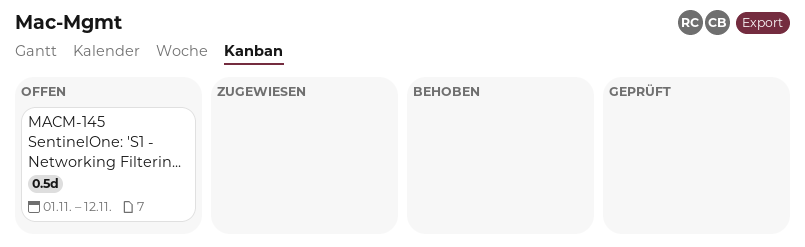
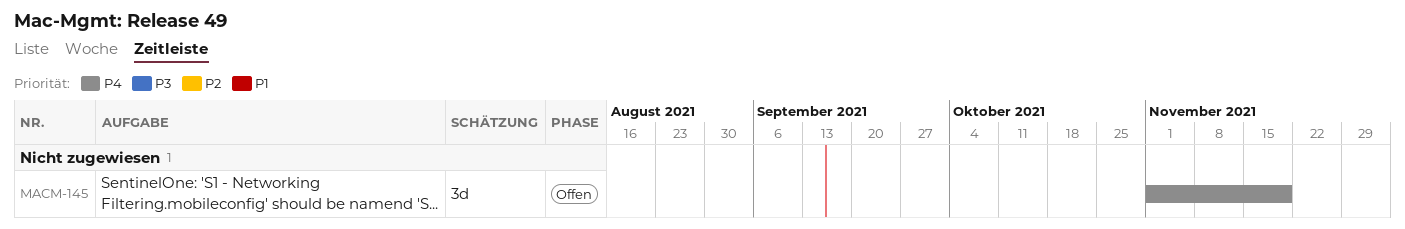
MACM-145, estimate: 0.5d -> 3d
MACM-145, due: Nov 12 -> Nov 19

